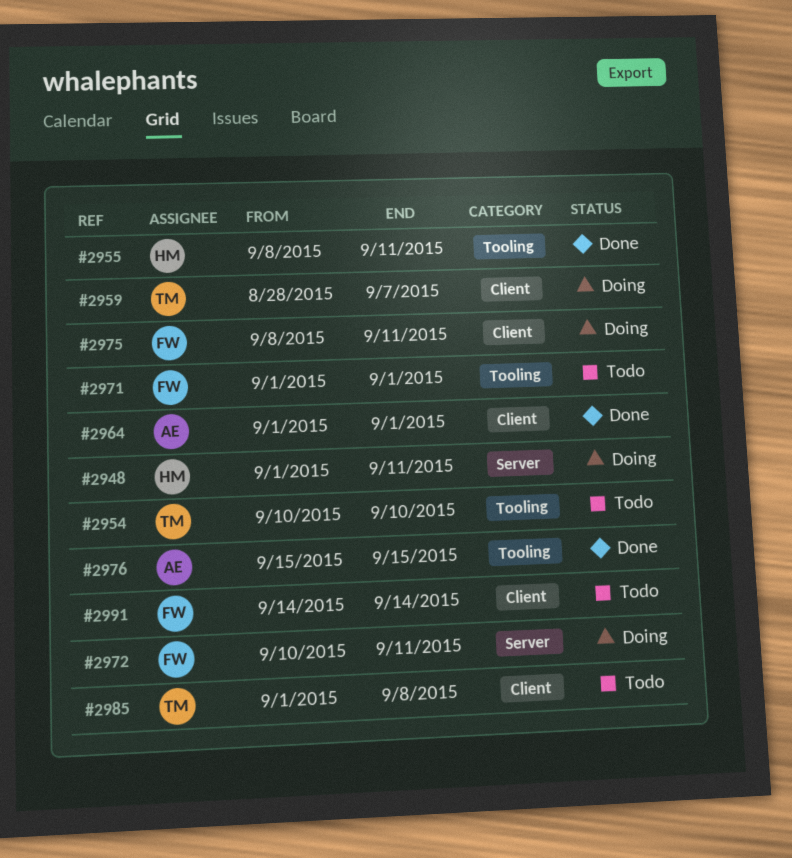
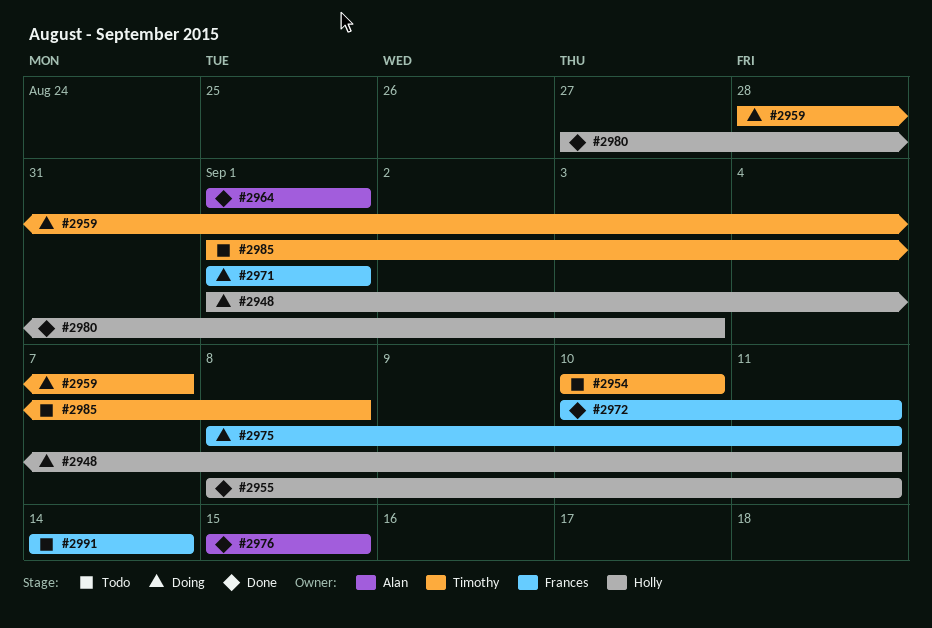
#2971, status: Todo -> Doing
#2972, status: Doing -> Done
#2980: none -> present

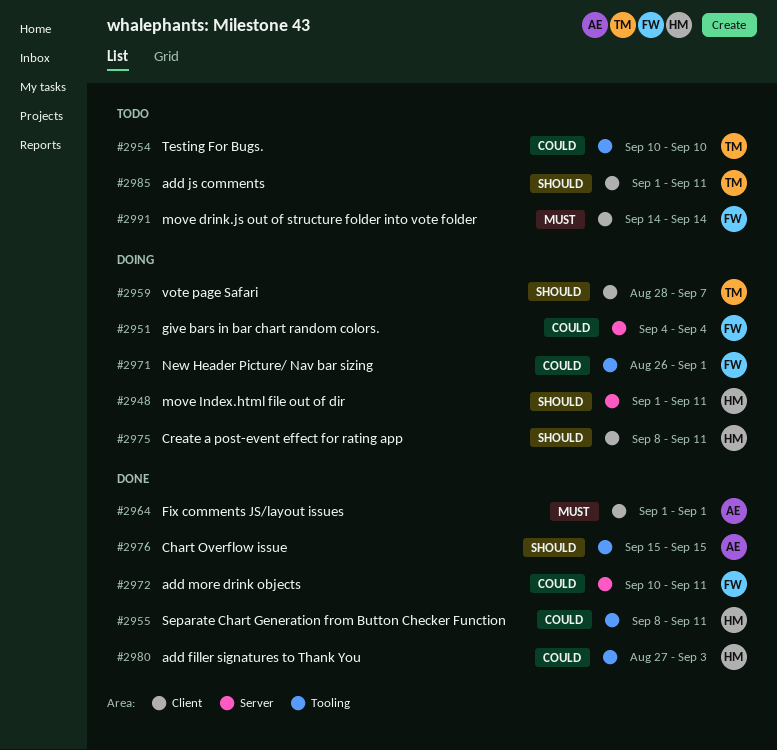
#2951: none -> present
#2971, start: Sep 1 -> Aug 26
#2975, owner: Frances -> Holly
#2985, due: Sep 8 -> Sep 11

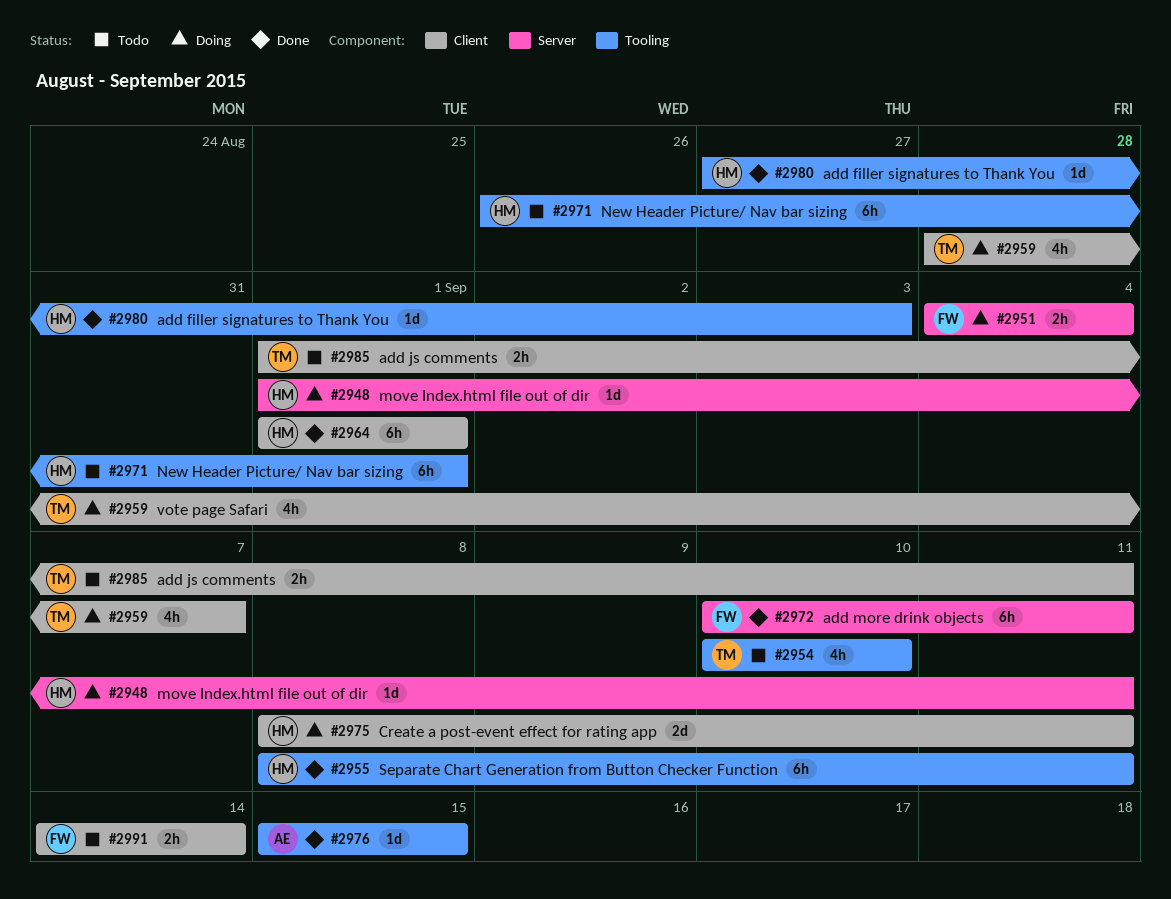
#2964, owner: AE -> HM
#2971, status: Doing -> Todo
#2971, owner: FW -> HM

